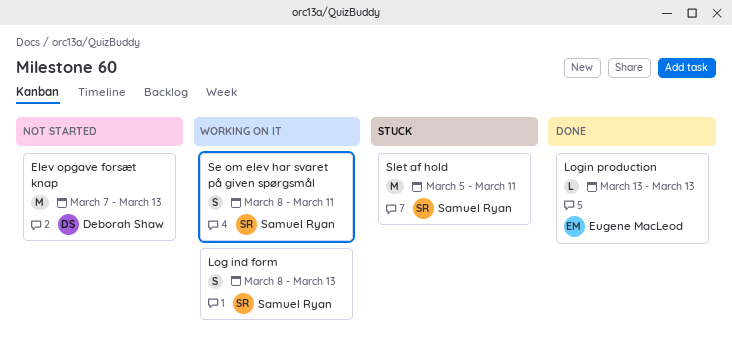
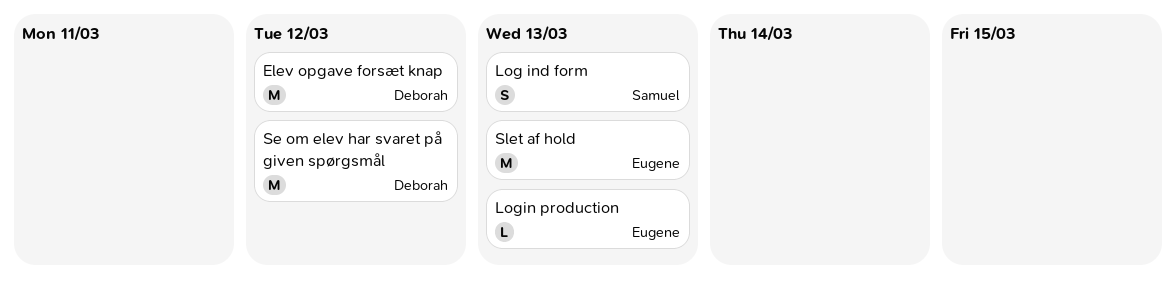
Elev opgave forsæt knap, due: Mar 13 -> Mar 12
Se om elev har svaret på given spørgsmål, owner: Samuel Ryan -> Deborah Shaw
Se om elev har svaret på given spørgsmål, estimate: S -> M
Se om elev har svaret på given spørgsmål, due: Mar 11 -> Mar 12
Slet af hold, owner: Samuel Ryan -> Eugene MacLeod
Slet af hold, due: Mar 11 -> Mar 13

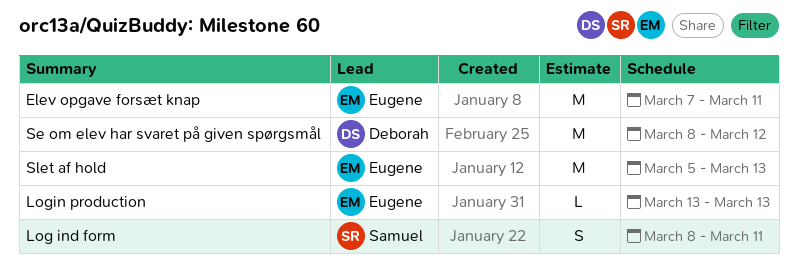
Elev opgave forsæt knap, owner: Deborah -> Eugene
Elev opgave forsæt knap, due: Mar 12 -> Mar 11
Log ind form, due: Mar 13 -> Mar 11

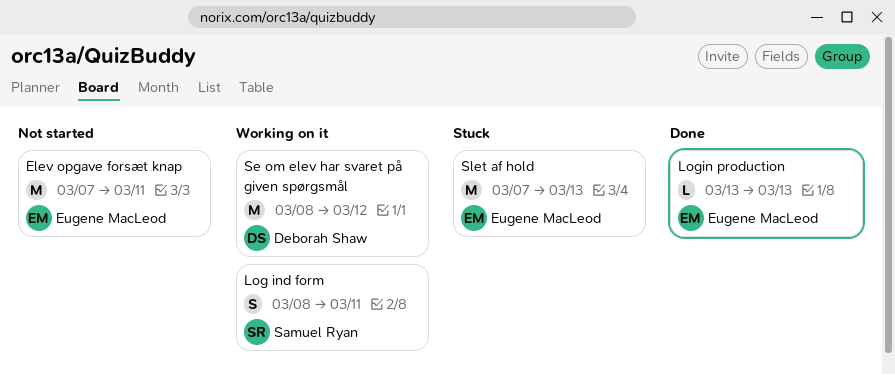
Slet af hold, start: Mar 5 -> Mar 7

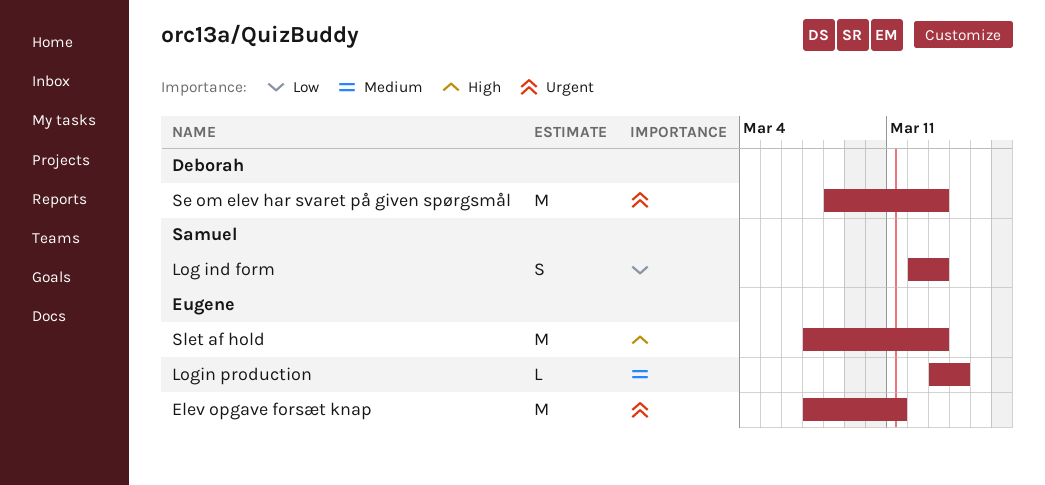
Log ind form, start: Mar 8 -> Mar 12
Log ind form, due: Mar 11 -> Mar 13
Login production, due: Mar 13 -> Mar 14
Se om elev har svaret på given spørgsmål, due: Mar 12 -> Mar 13

